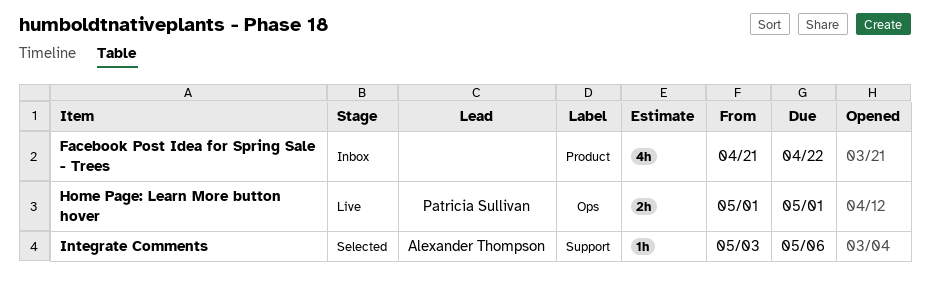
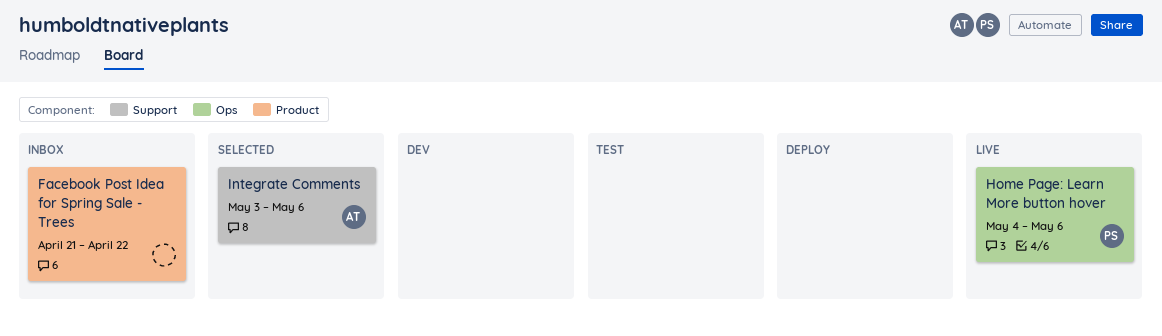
Home Page: Learn More button hover, start: May 1 -> May 4
Home Page: Learn More button hover, due: May 1 -> May 6

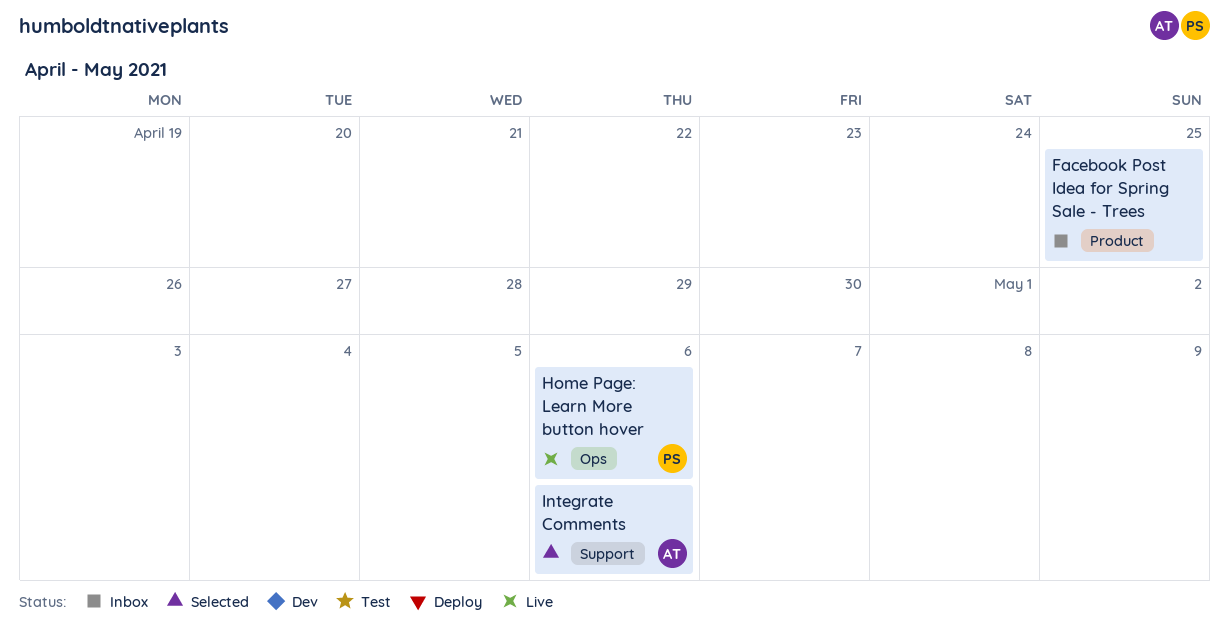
Facebook Post Idea for Spring Sale - Trees, due: Apr 22 -> Apr 25

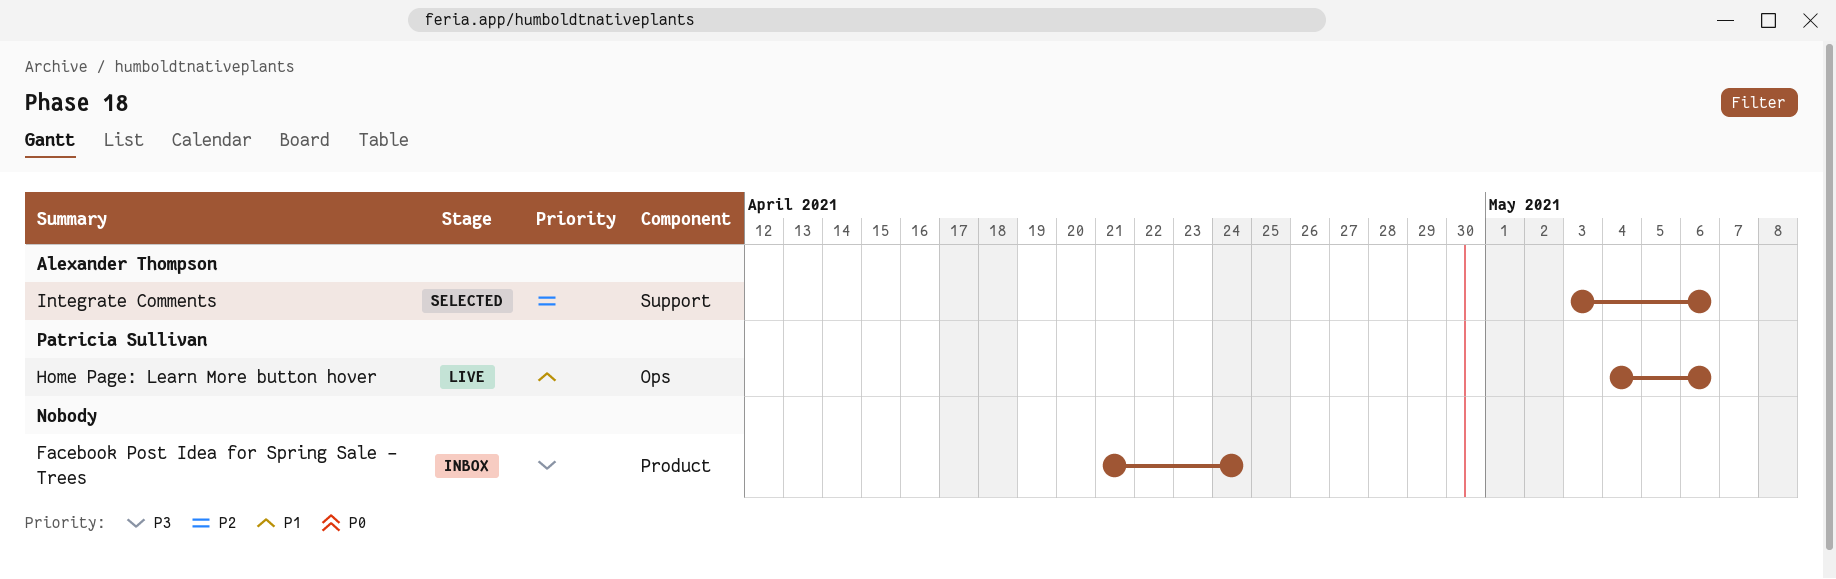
Facebook Post Idea for Spring Sale - Trees, due: Apr 25 -> Apr 24

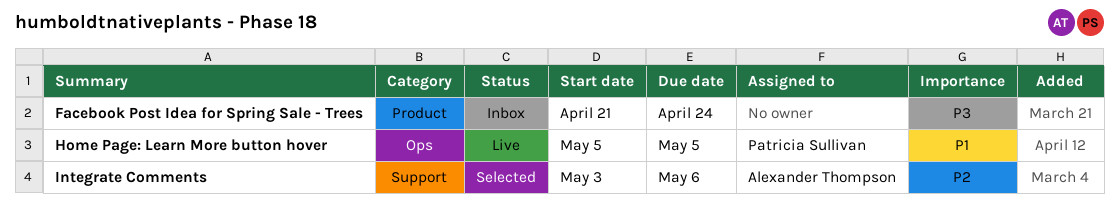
Home Page: Learn More button hover, start: May 4 -> May 5
Home Page: Learn More button hover, due: May 6 -> May 5

